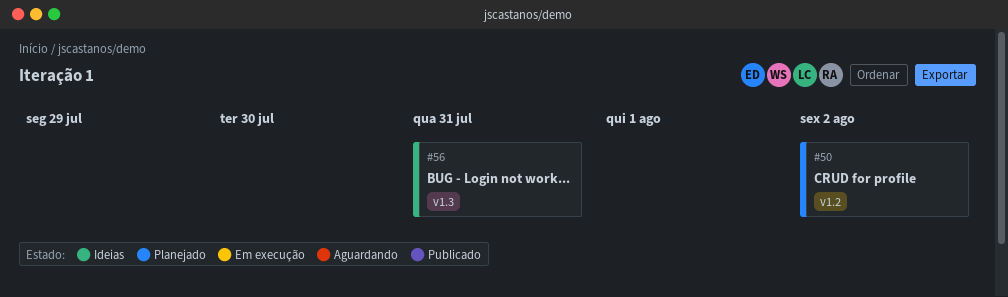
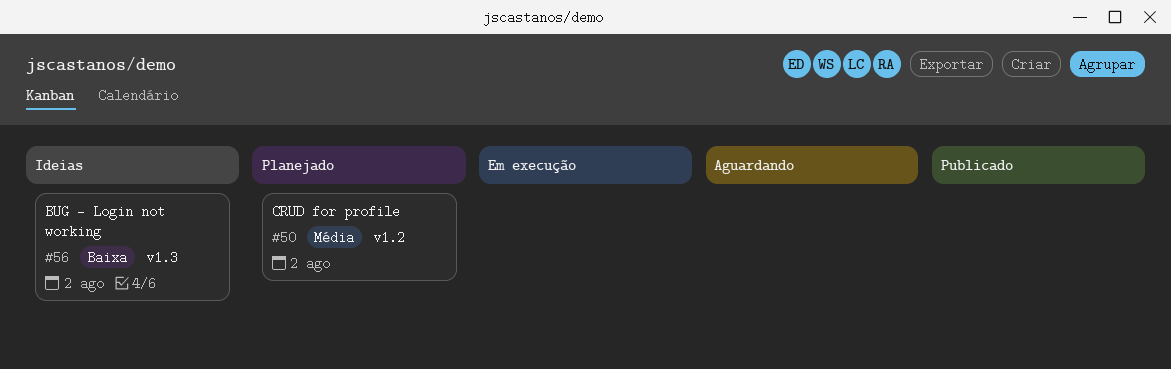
#56, due: Jul 31 -> Aug 2

